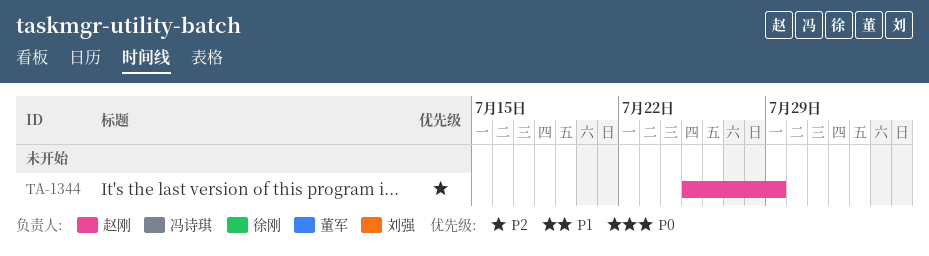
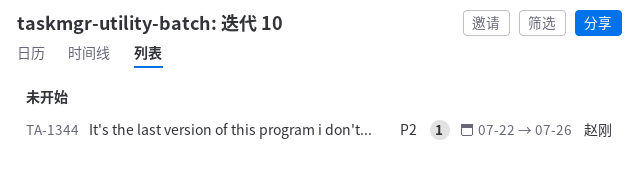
TA-1344, start: Jul 25 -> Jul 22
TA-1344, due: Jul 29 -> Jul 26

